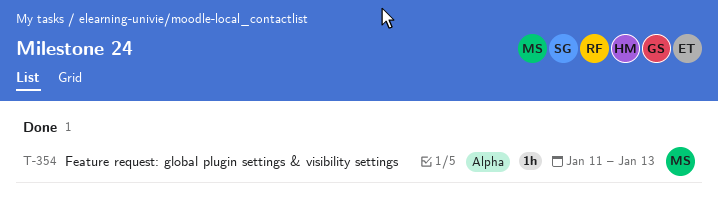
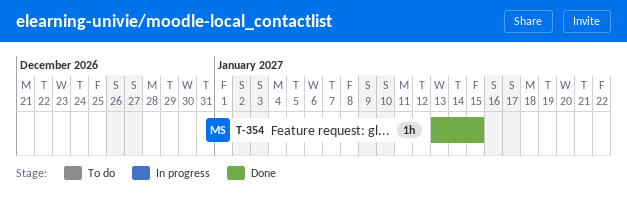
T-354, start: Jan 11 -> Jan 13
T-354, due: Jan 13 -> Jan 15

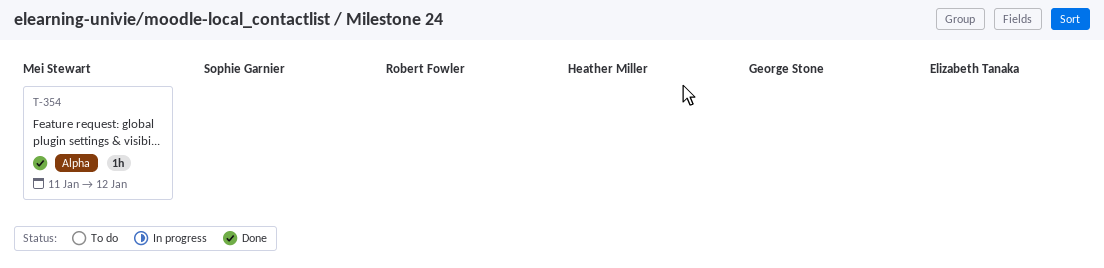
T-354, start: Jan 13 -> Jan 11
T-354, due: Jan 15 -> Jan 12

